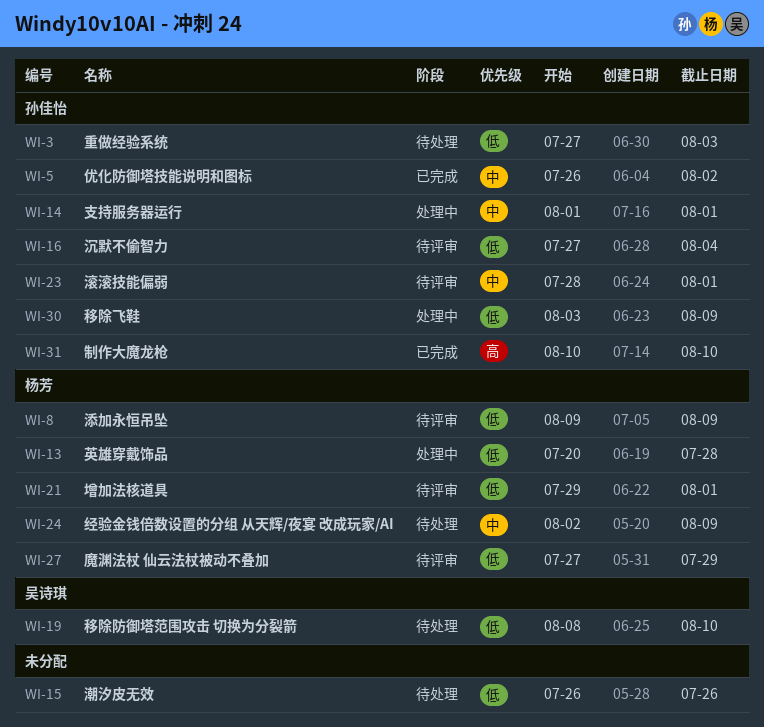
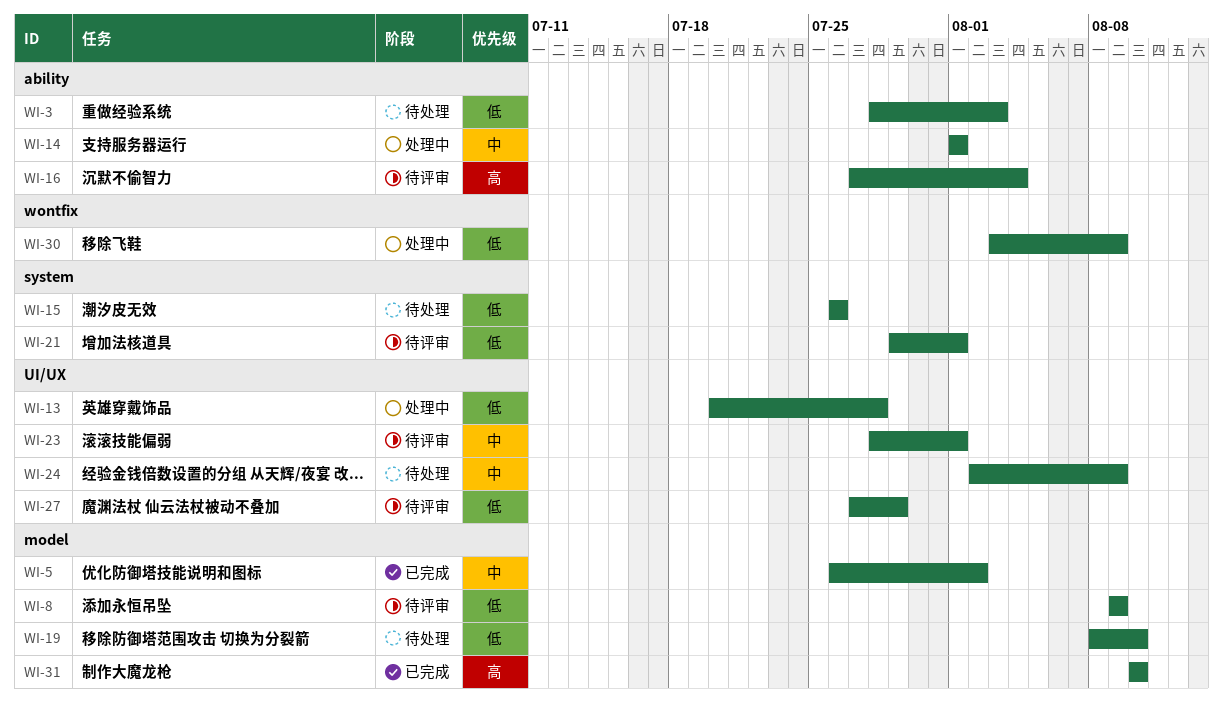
WI-3, start: Jul 27 -> Jul 28
WI-16, priority: 低 -> 高

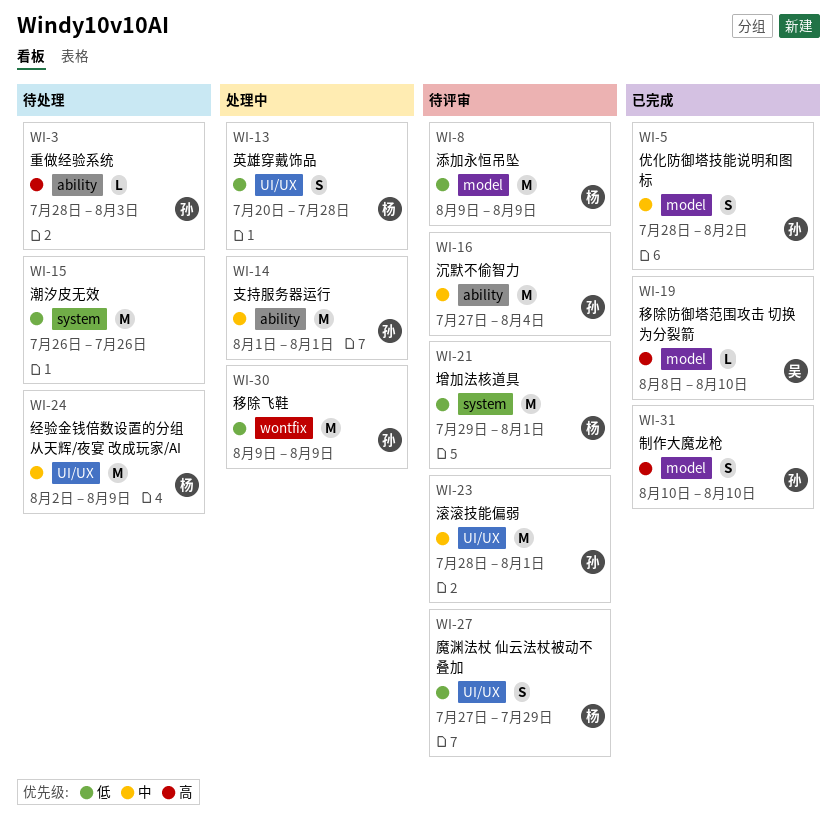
WI-3, priority: 低 -> 高
WI-5, start: Jul 26 -> Jul 28
WI-16, priority: 高 -> 中
WI-19, status: 待处理 -> 已完成
WI-19, priority: 低 -> 高
WI-30, start: Aug 3 -> Aug 9

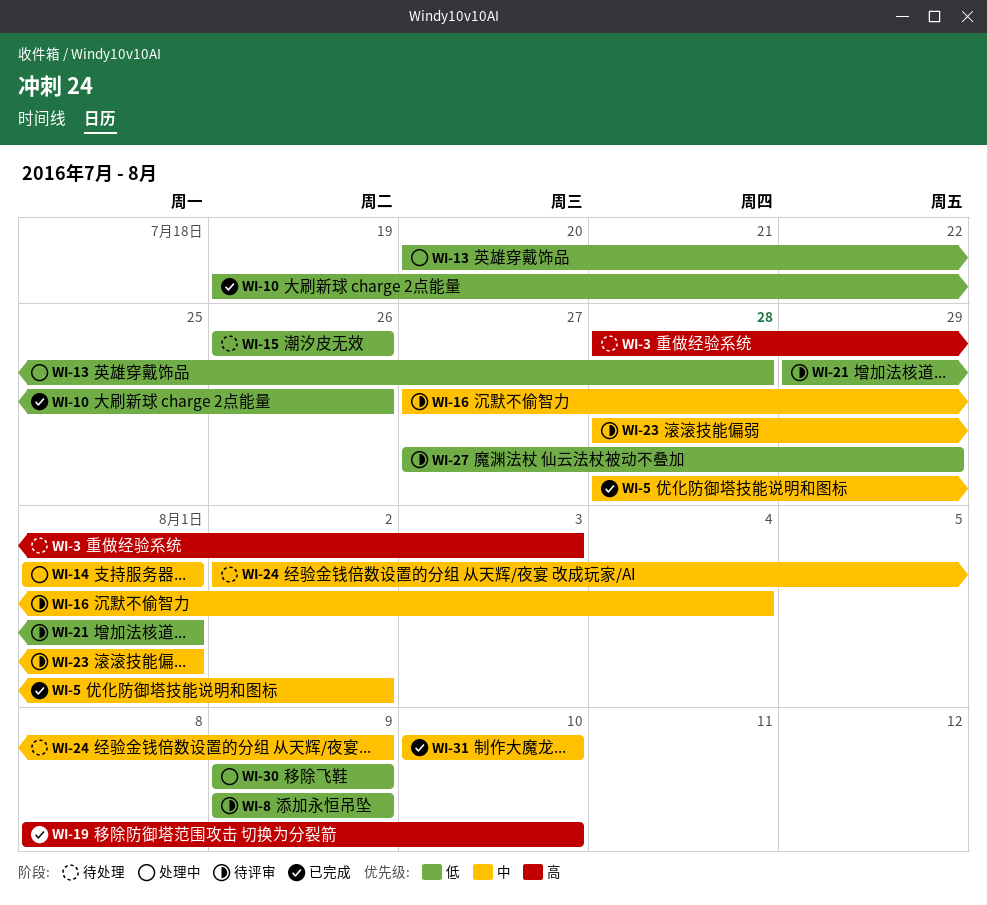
WI-10: none -> present
WI-31, priority: 高 -> 中

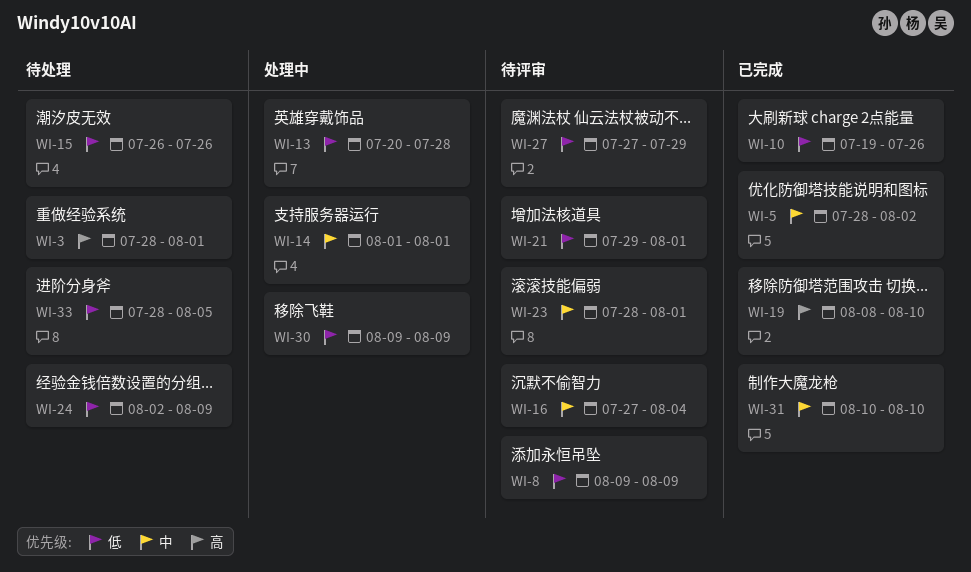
WI-3, due: Aug 3 -> Aug 1
WI-24, priority: 中 -> 低
WI-33: none -> present

